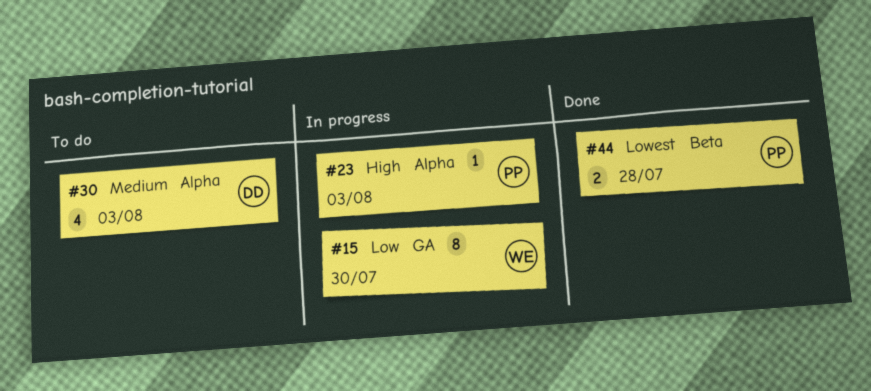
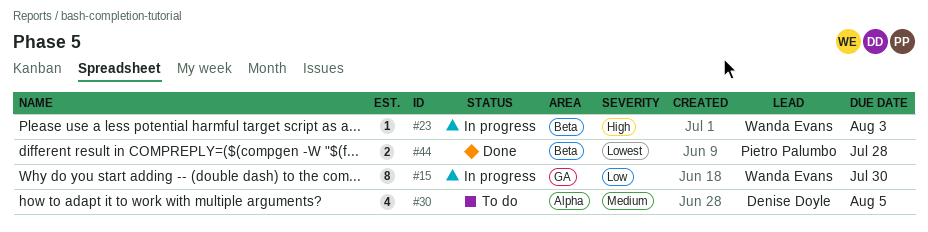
#23, owner: Pietro Palumbo -> Wanda Evans
#23, label: Alpha -> Beta
#30, due: Aug 3 -> Aug 5

